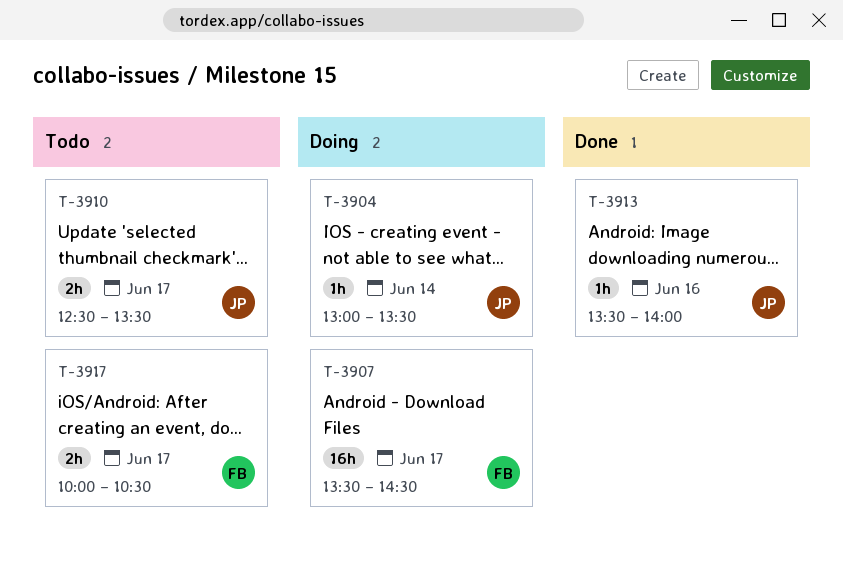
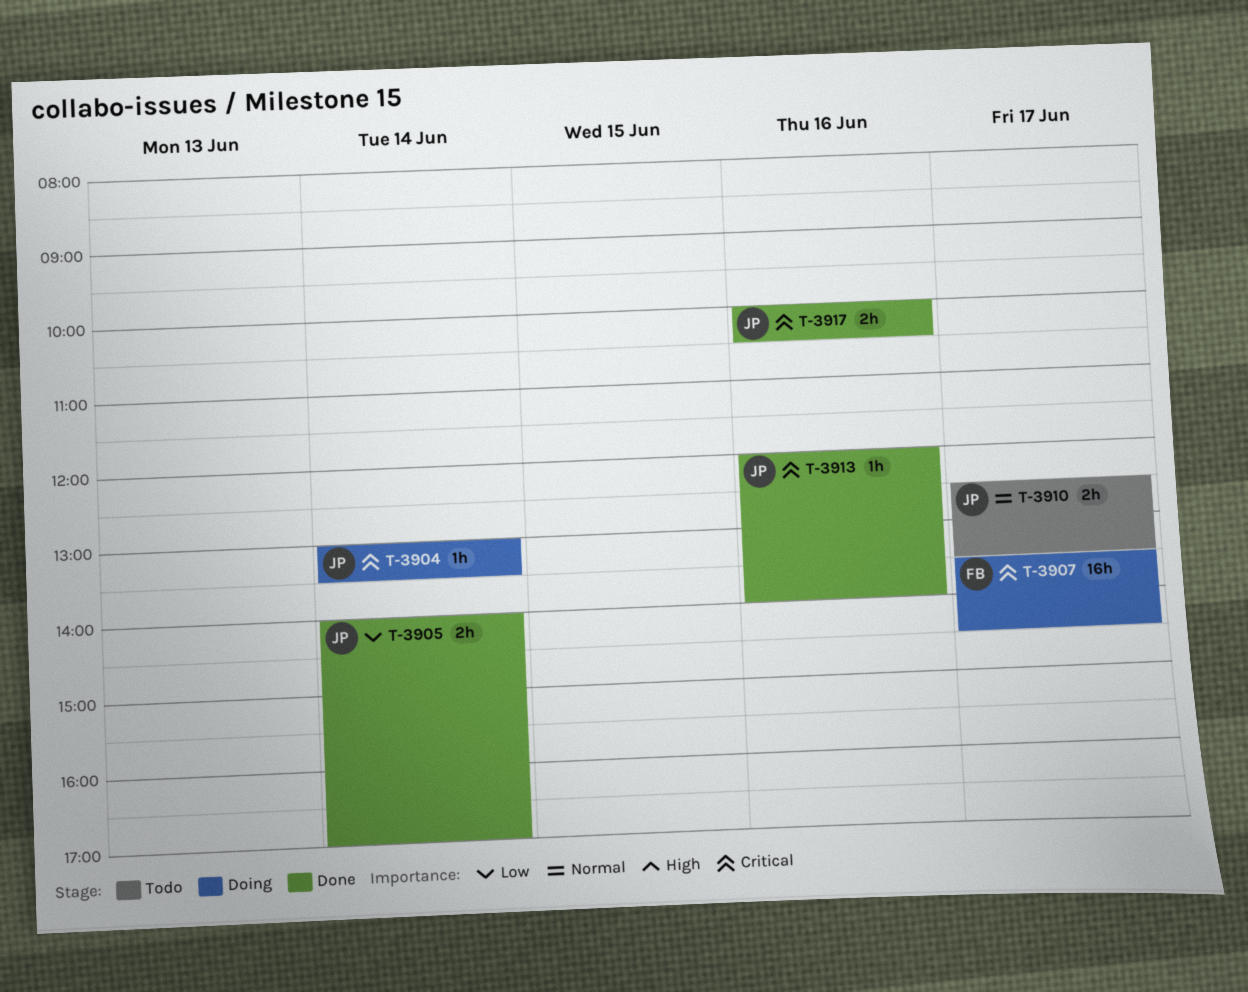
T-3905: none -> present
T-3913, begins: 13:30 -> 12:00
T-3917, status: Todo -> Done
T-3917, owner: FB -> JP
T-3917, day: Jun 17 -> Jun 16

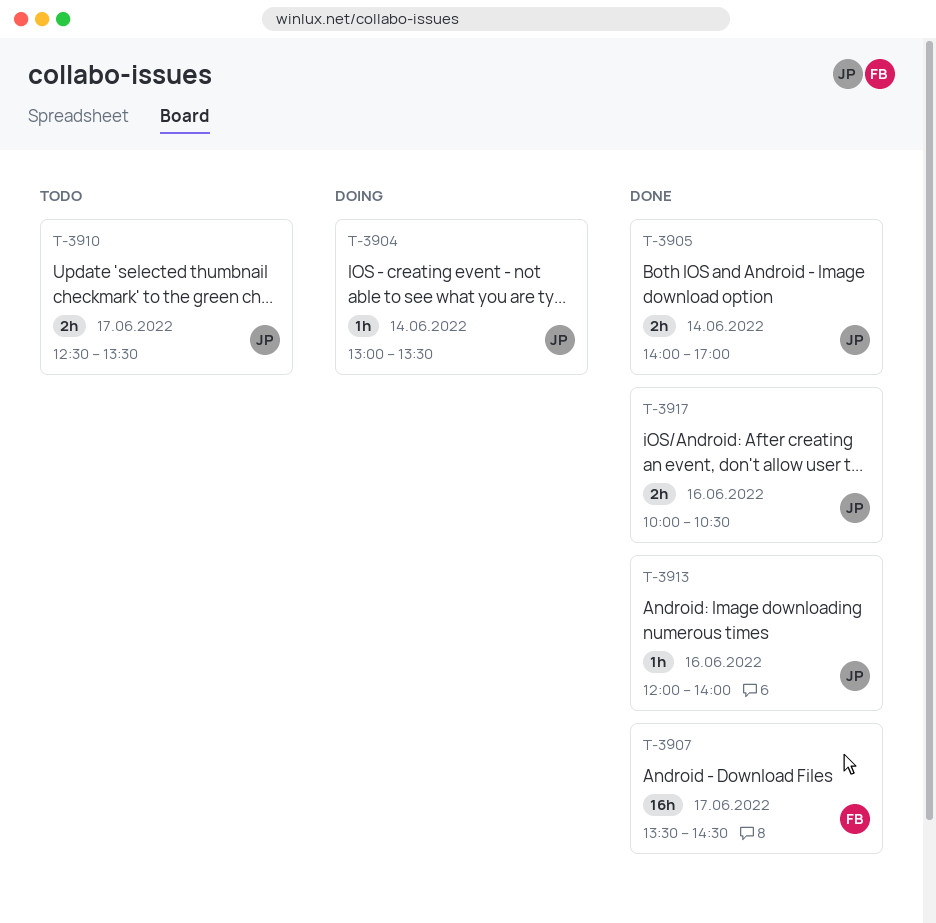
T-3907, status: Doing -> Done

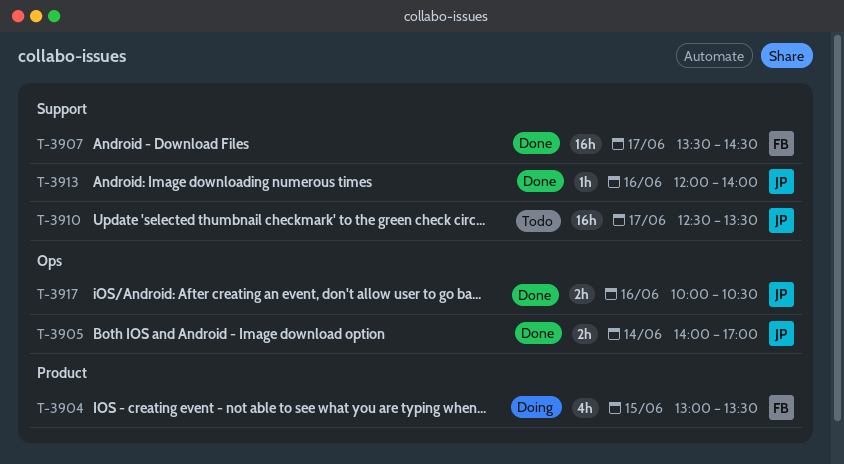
T-3904, owner: JP -> FB
T-3904, estimate: 1h -> 4h
T-3904, day: Jun 14 -> Jun 15
T-3910, estimate: 2h -> 16h

